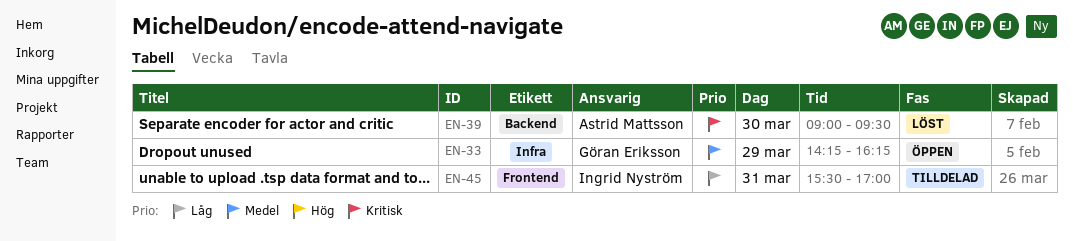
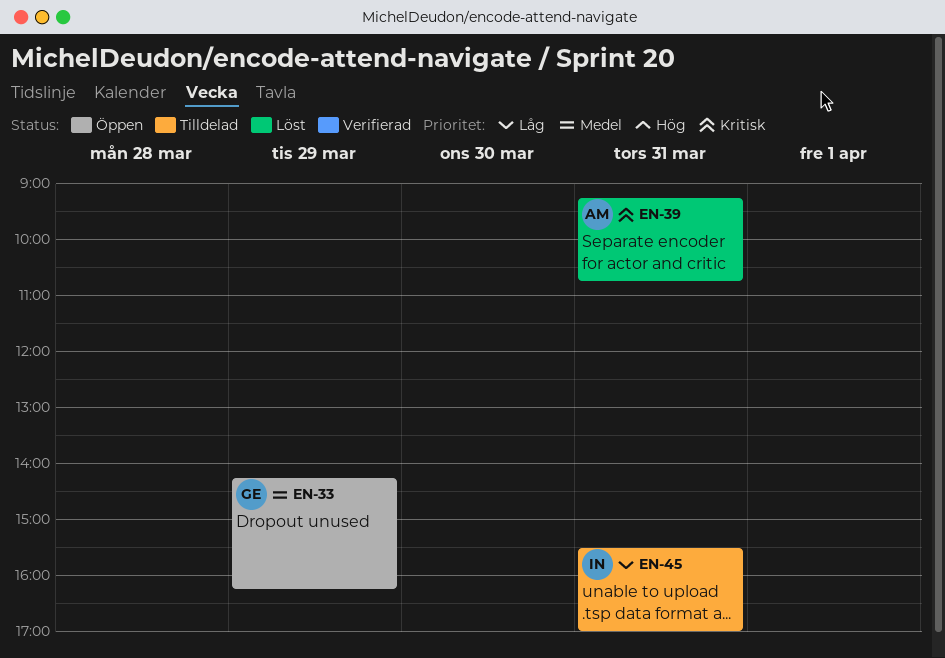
EN-39, day: Mar 30 -> Mar 31
EN-39, begins: 09:00 -> 09:15
EN-39, ends: 09:30 -> 10:45

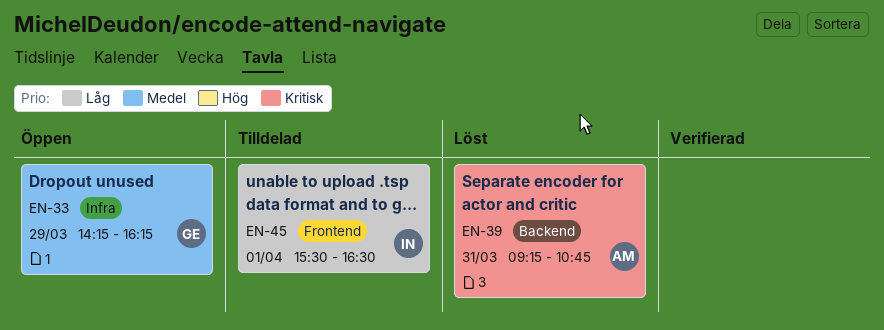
EN-45, day: Mar 31 -> Apr 1
EN-45, ends: 17:00 -> 16:30

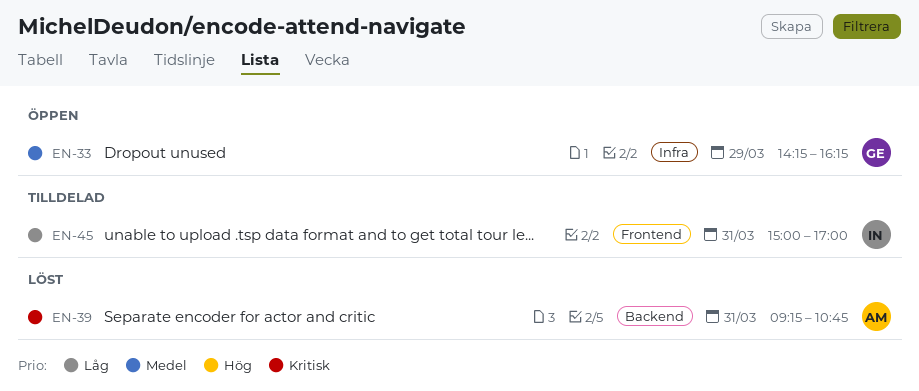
EN-45, day: Apr 1 -> Mar 31
EN-45, begins: 15:30 -> 15:00
EN-45, ends: 16:30 -> 17:00

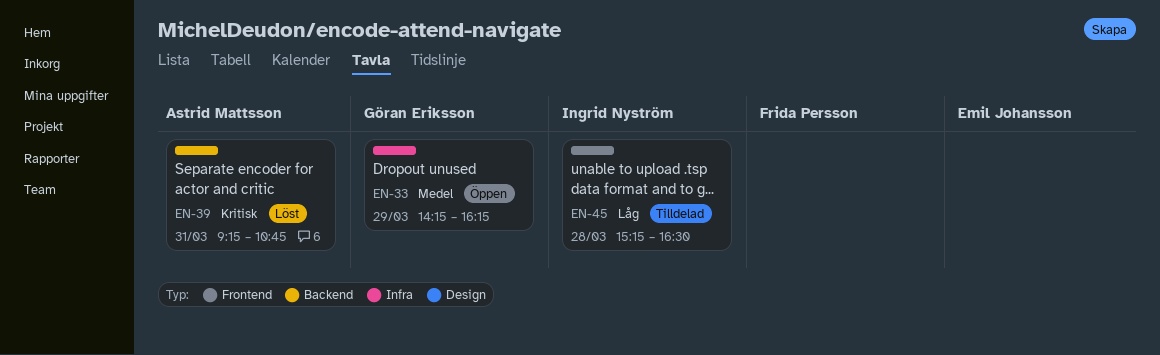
EN-45, day: Mar 31 -> Mar 28
EN-45, begins: 15:00 -> 15:15
EN-45, ends: 17:00 -> 16:30

